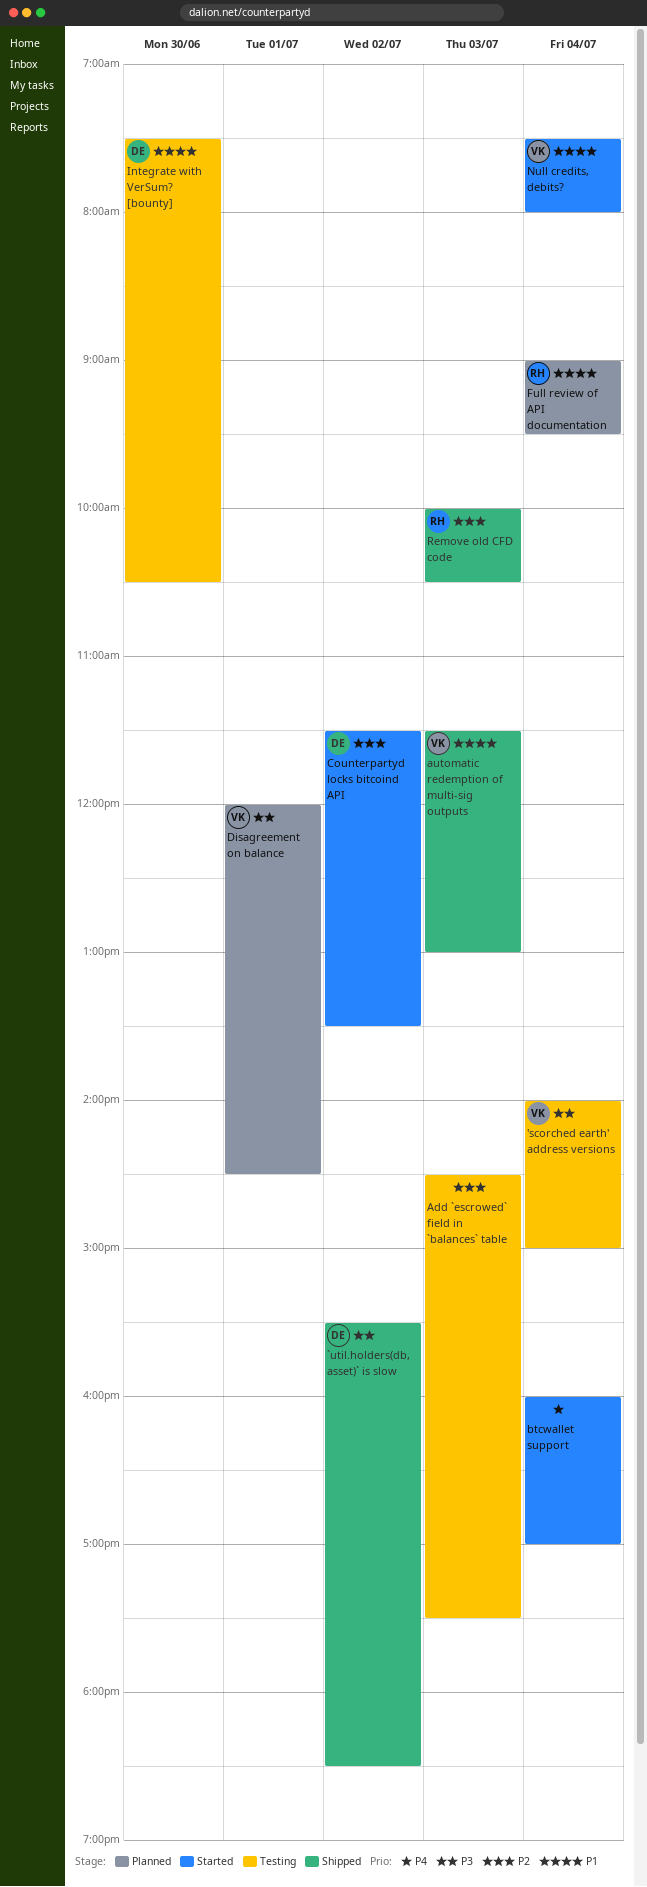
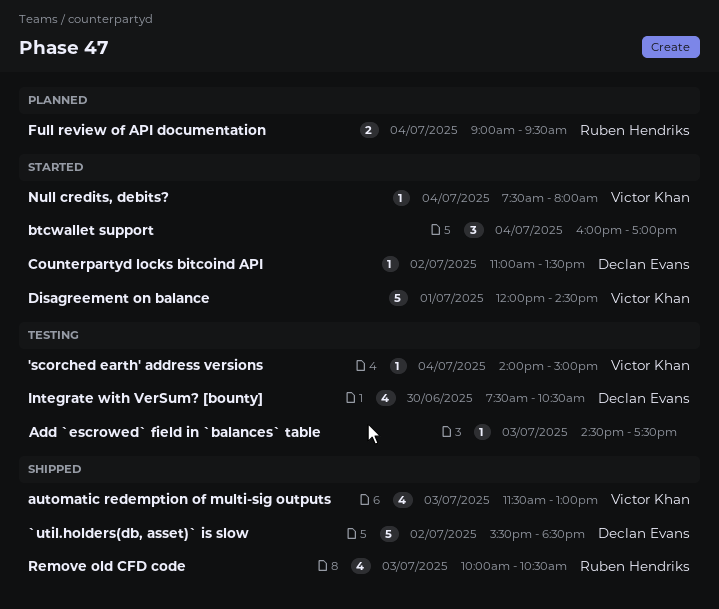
Counterpartyd locks bitcoind API, begins: 11:30 -> 11:00
Disagreement on balance, status: Planned -> Started

